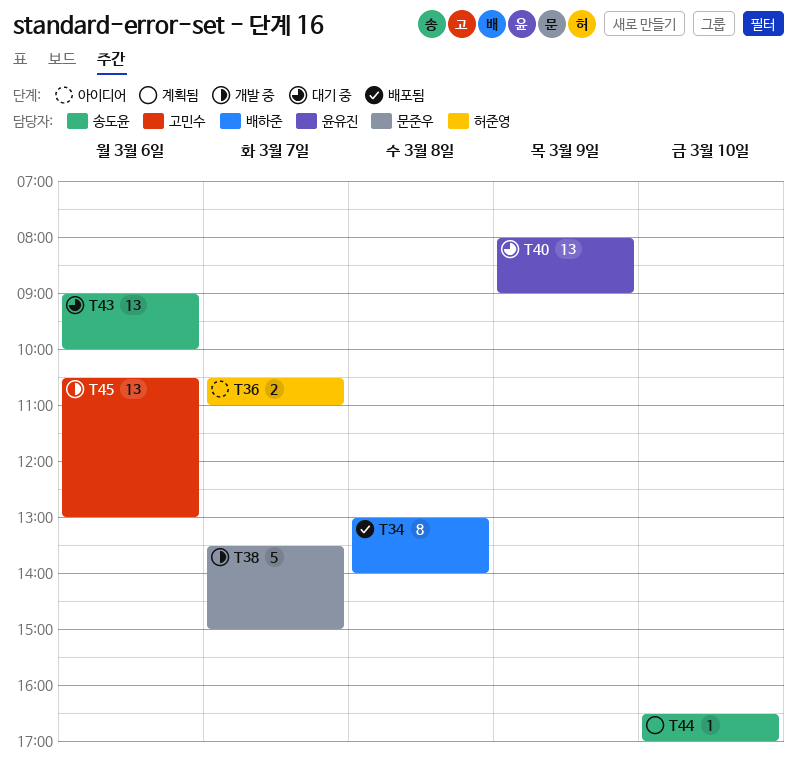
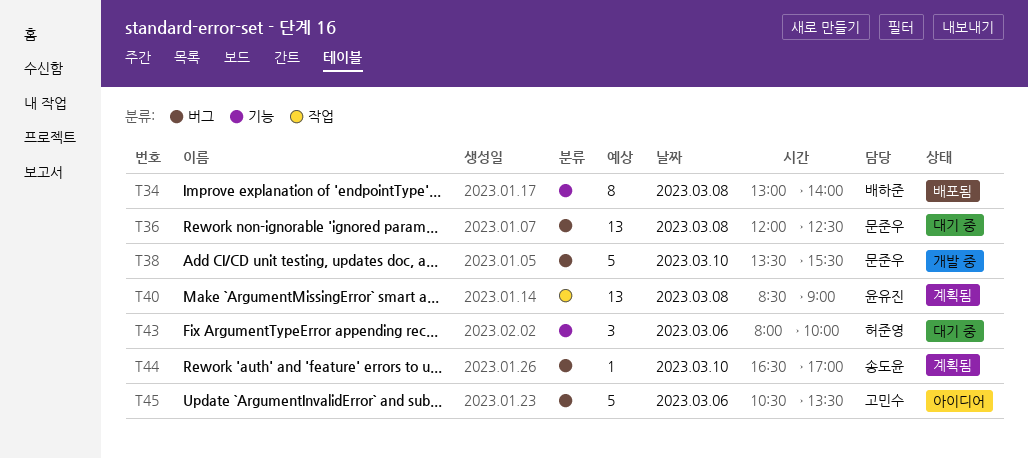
T36, status: 아이디어 -> 대기 중
T36, owner: 허준영 -> 문준우
T36, estimate: 2 -> 13
T36, day: Mar 7 -> Mar 8
T36, begins: 10:30 -> 12:00
T36, ends: 11:00 -> 12:30
T38, day: Mar 7 -> Mar 10
T38, ends: 15:00 -> 15:30
T40, status: 대기 중 -> 계획됨
T40, day: Mar 9 -> Mar 8
T40, begins: 08:00 -> 08:30
T43, owner: 송도윤 -> 허준영
T43, estimate: 13 -> 3
T43, begins: 09:00 -> 08:00
T45, status: 개발 중 -> 아이디어
T45, estimate: 13 -> 5
T45, ends: 13:00 -> 13:30

